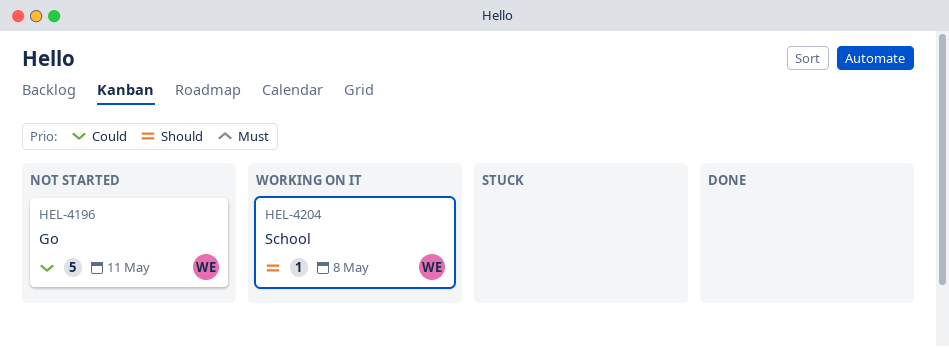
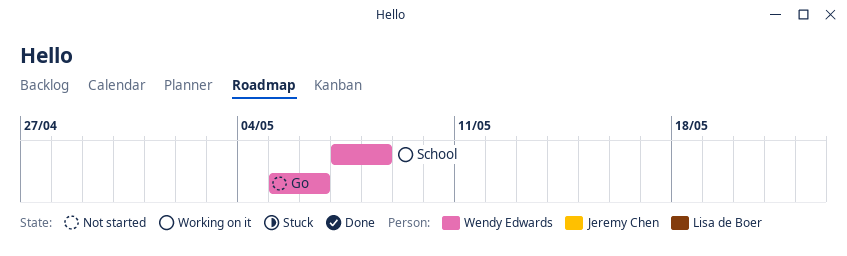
Go, due: May 11 -> May 6

